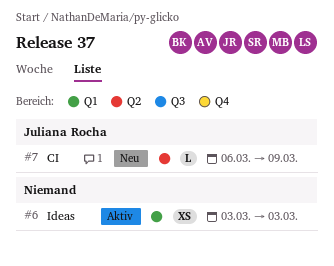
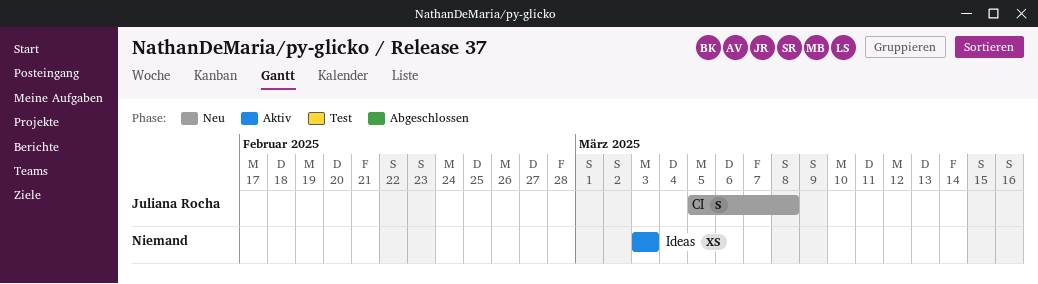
CI, estimate: L -> S
CI, start: Mar 6 -> Mar 5
CI, due: Mar 9 -> Mar 8

